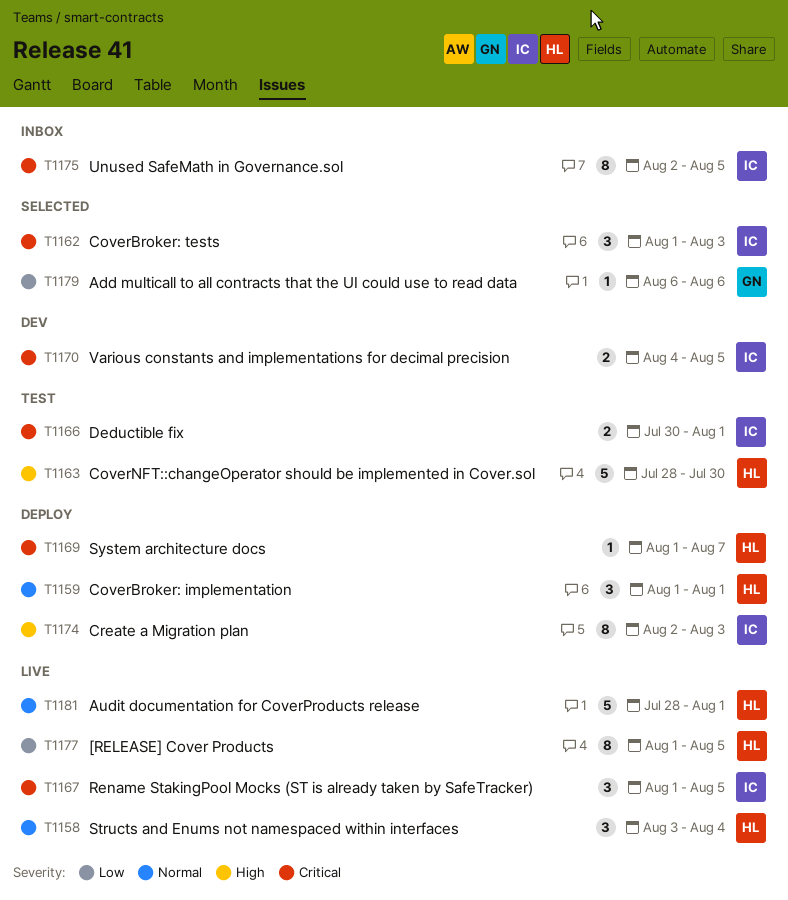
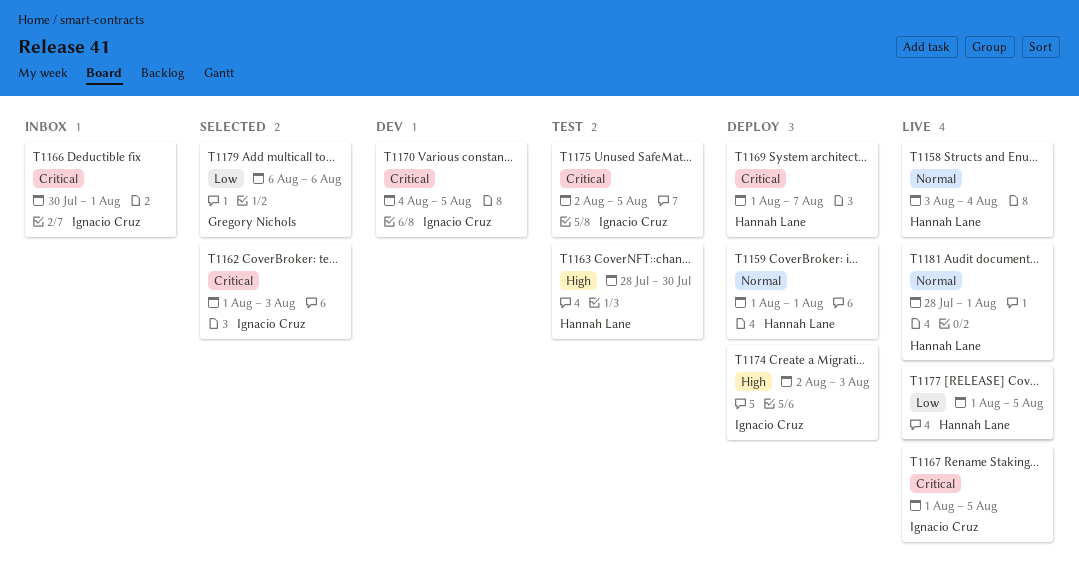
T1166, status: Test -> Inbox
T1175, status: Inbox -> Test

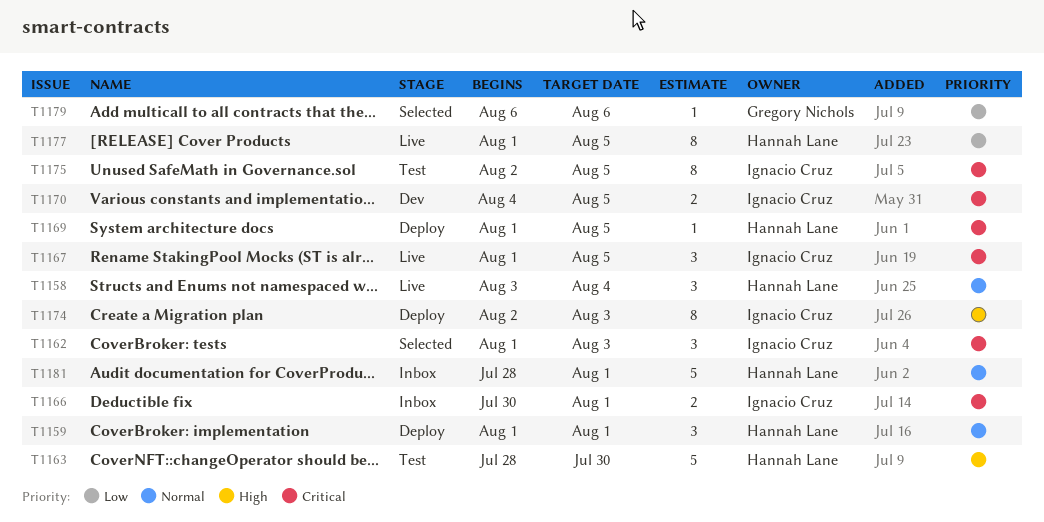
T1169, due: Aug 7 -> Aug 5
T1181, status: Live -> Inbox

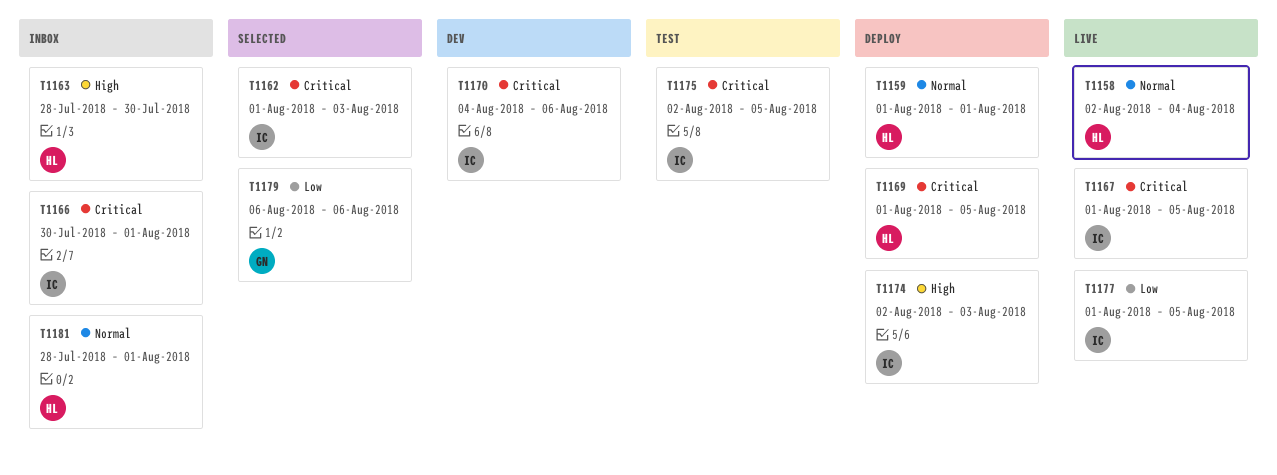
T1158, start: Aug 3 -> Aug 2
T1163, status: Test -> Inbox
T1170, due: Aug 5 -> Aug 6
T1177, owner: Hannah Lane -> Ignacio Cruz

